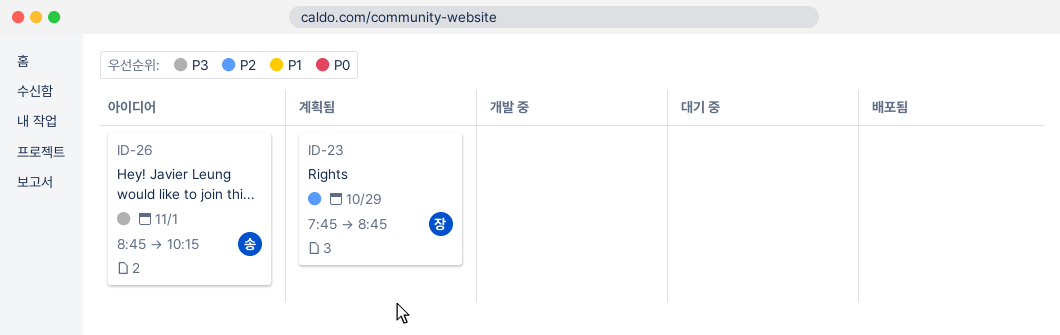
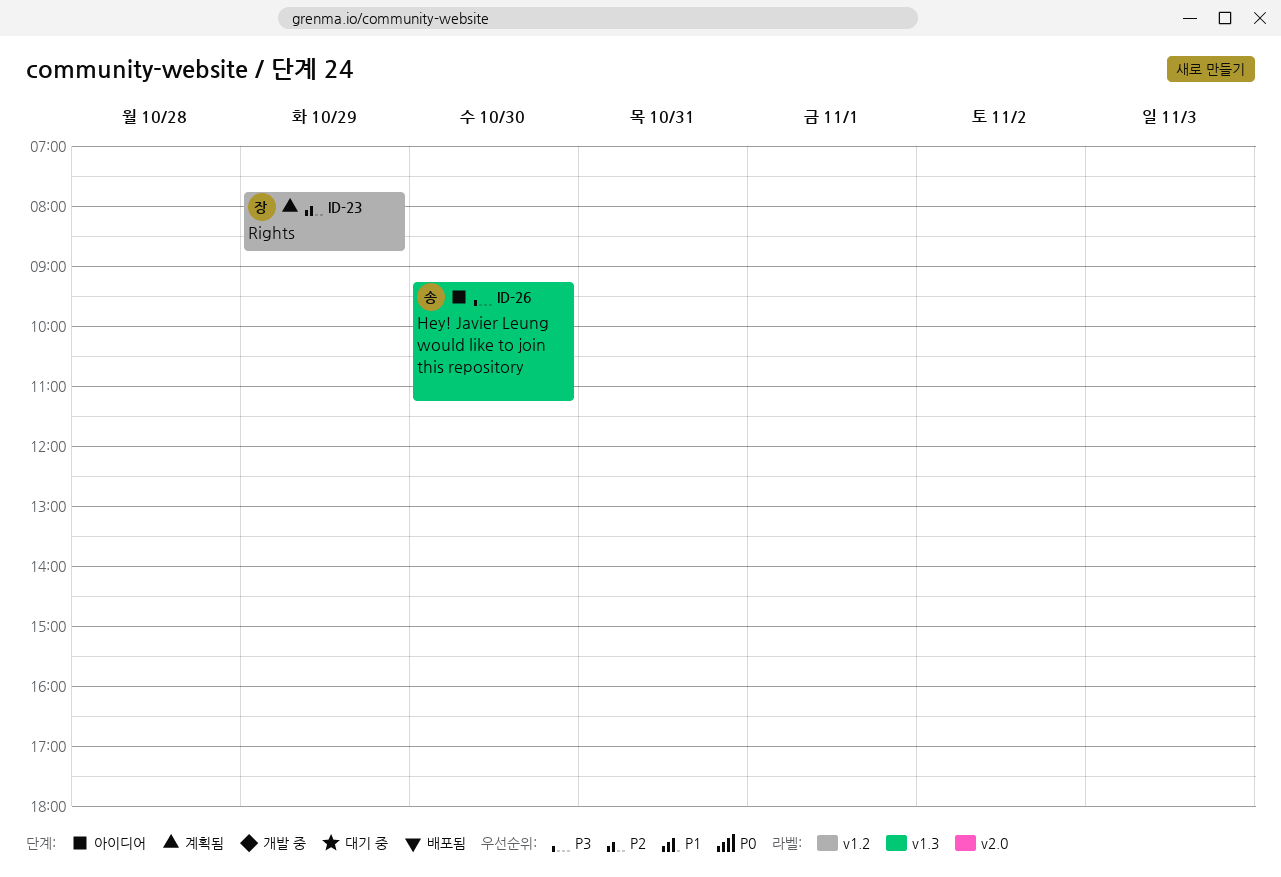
ID-26, day: Nov 1 -> Oct 30
ID-26, begins: 08:45 -> 09:15
ID-26, ends: 10:15 -> 11:15

